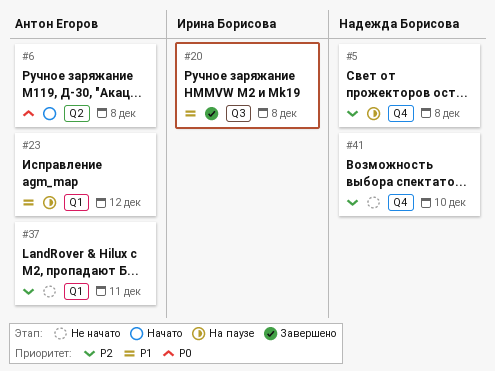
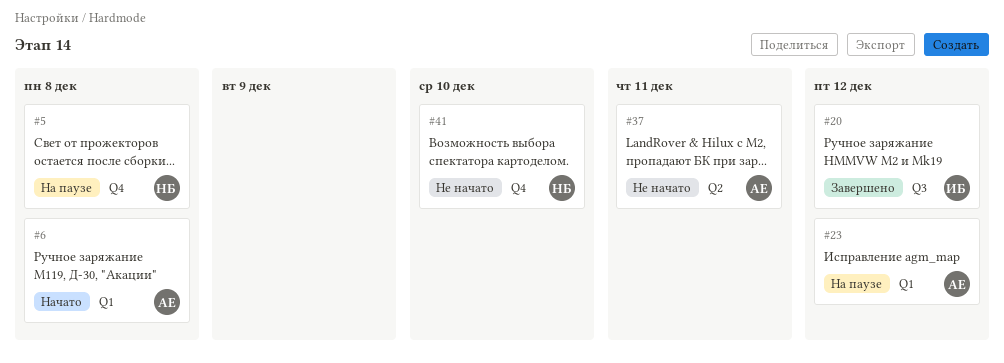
#6, label: Q2 -> Q1
#20, due: Dec 8 -> Dec 12
#37, label: Q1 -> Q2

